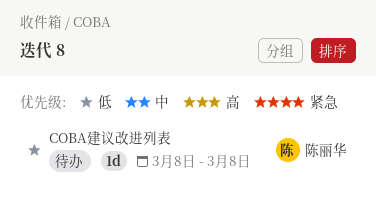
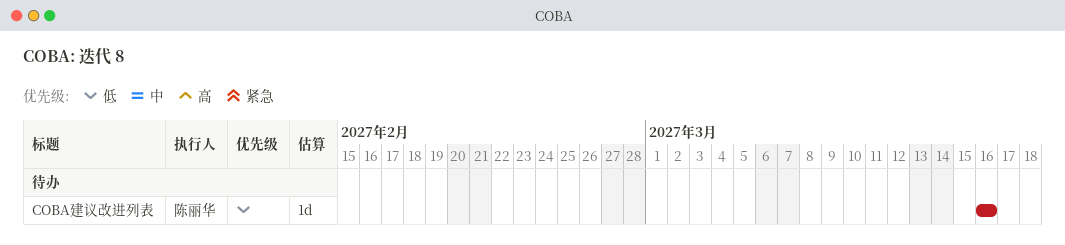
COBA建议改进列表, start: Mar 8 -> Mar 16
COBA建议改进列表, due: Mar 8 -> Mar 16

